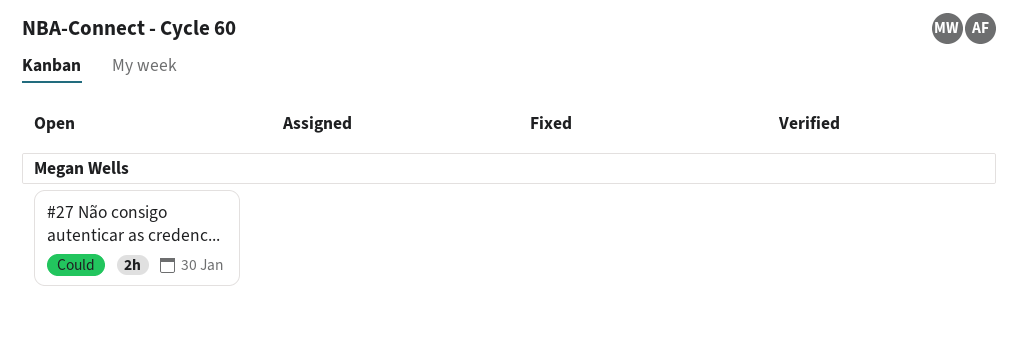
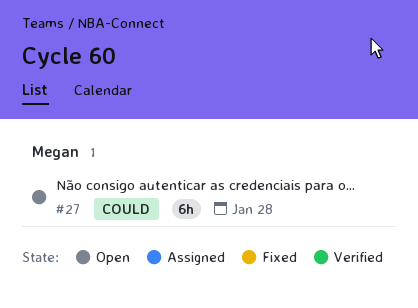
#27, estimate: 2h -> 6h
#27, due: Jan 30 -> Jan 28

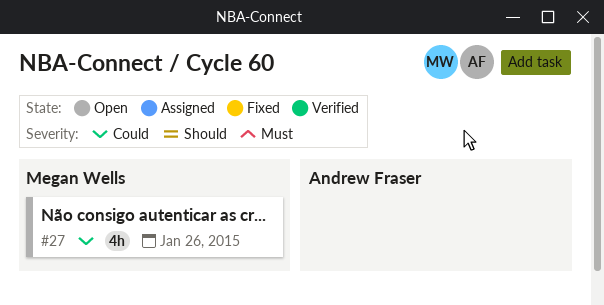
#27, estimate: 6h -> 4h
#27, due: Jan 28 -> Jan 26

